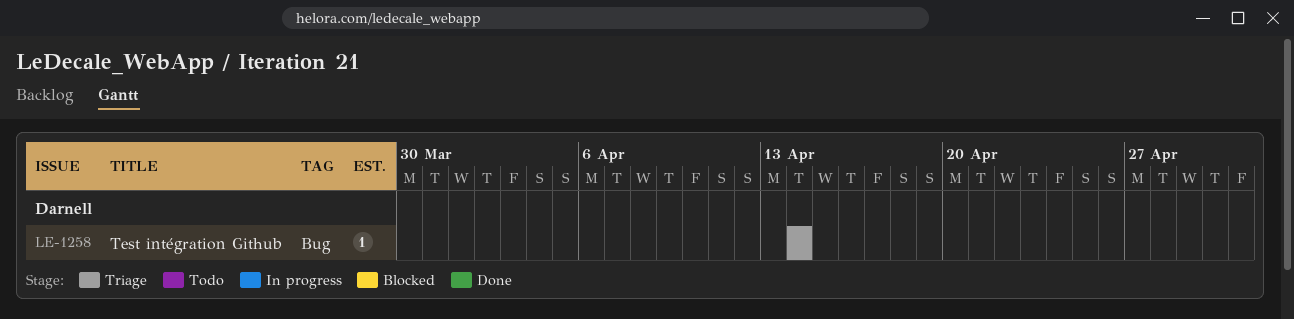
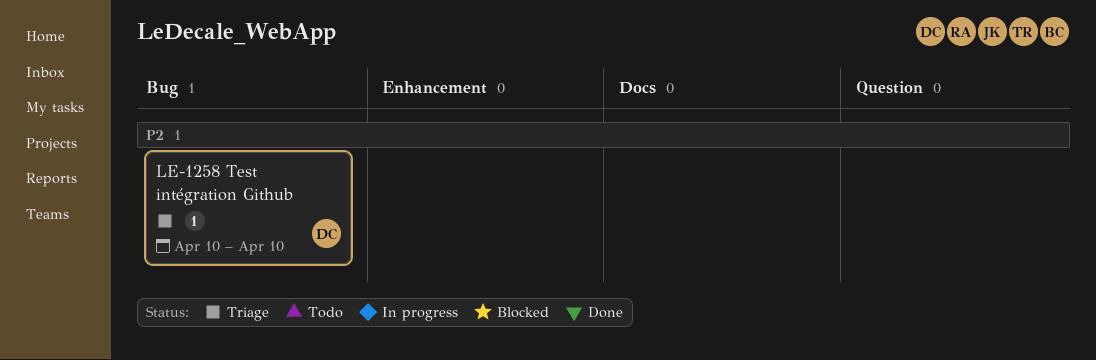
LE-1258, start: Apr 14 -> Apr 10
LE-1258, due: Apr 14 -> Apr 10

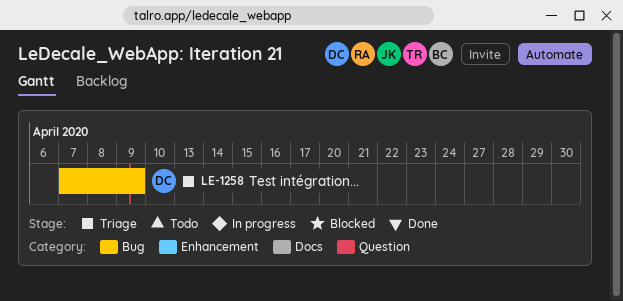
LE-1258, start: Apr 10 -> Apr 7
LE-1258, due: Apr 10 -> Apr 9

